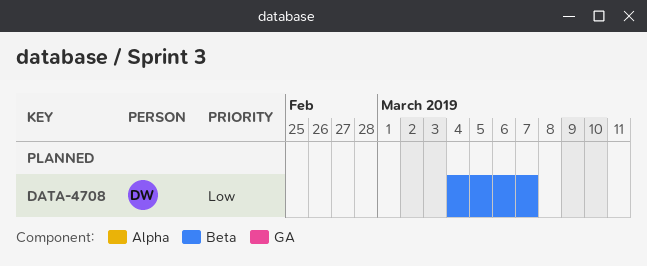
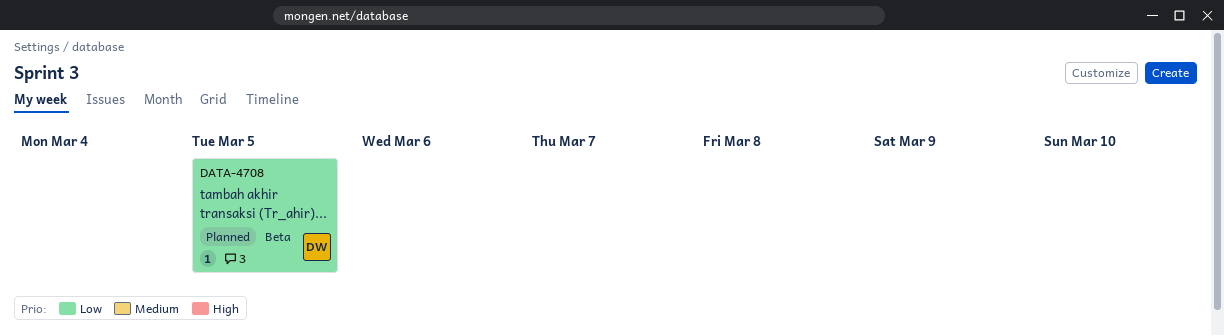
DATA-4708, due: Mar 7 -> Mar 5

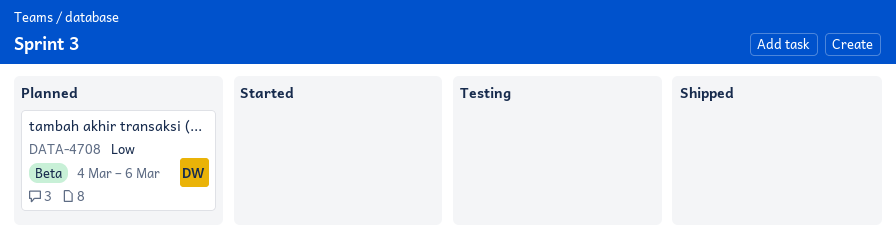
DATA-4708, due: Mar 5 -> Mar 6

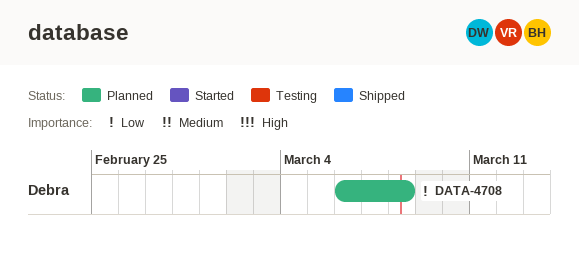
DATA-4708, start: Mar 4 -> Mar 6
DATA-4708, due: Mar 6 -> Mar 8

